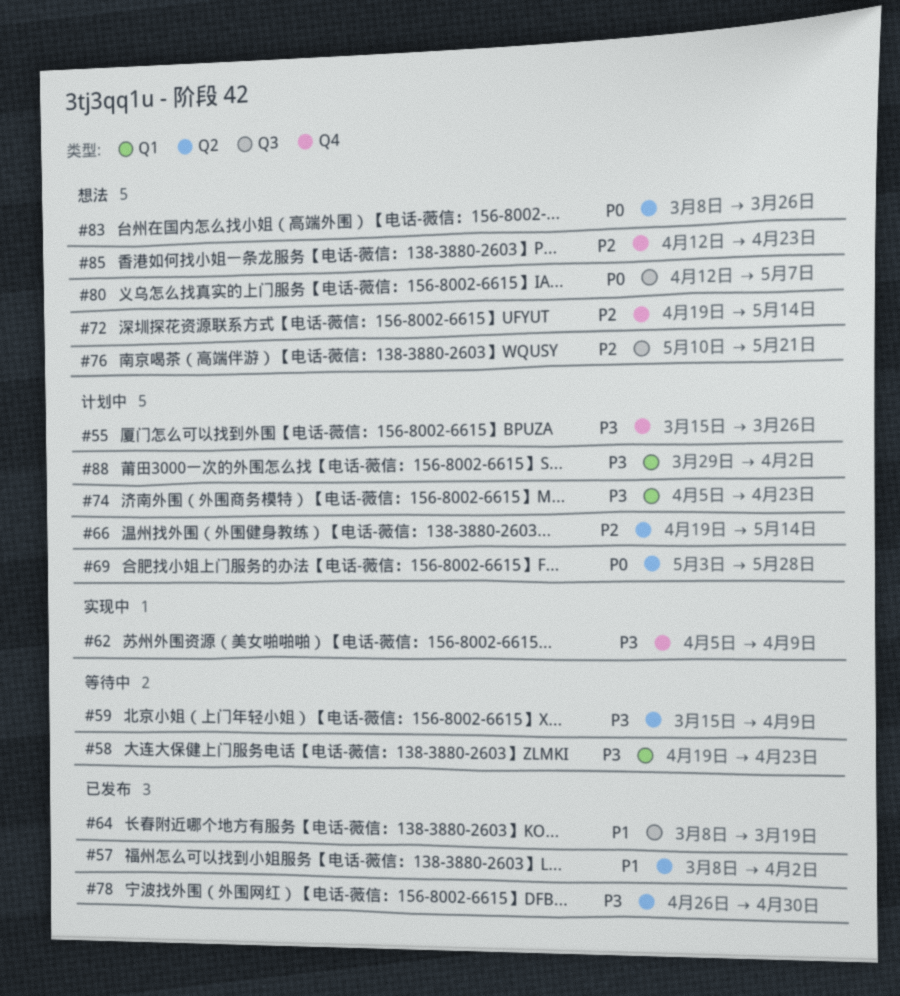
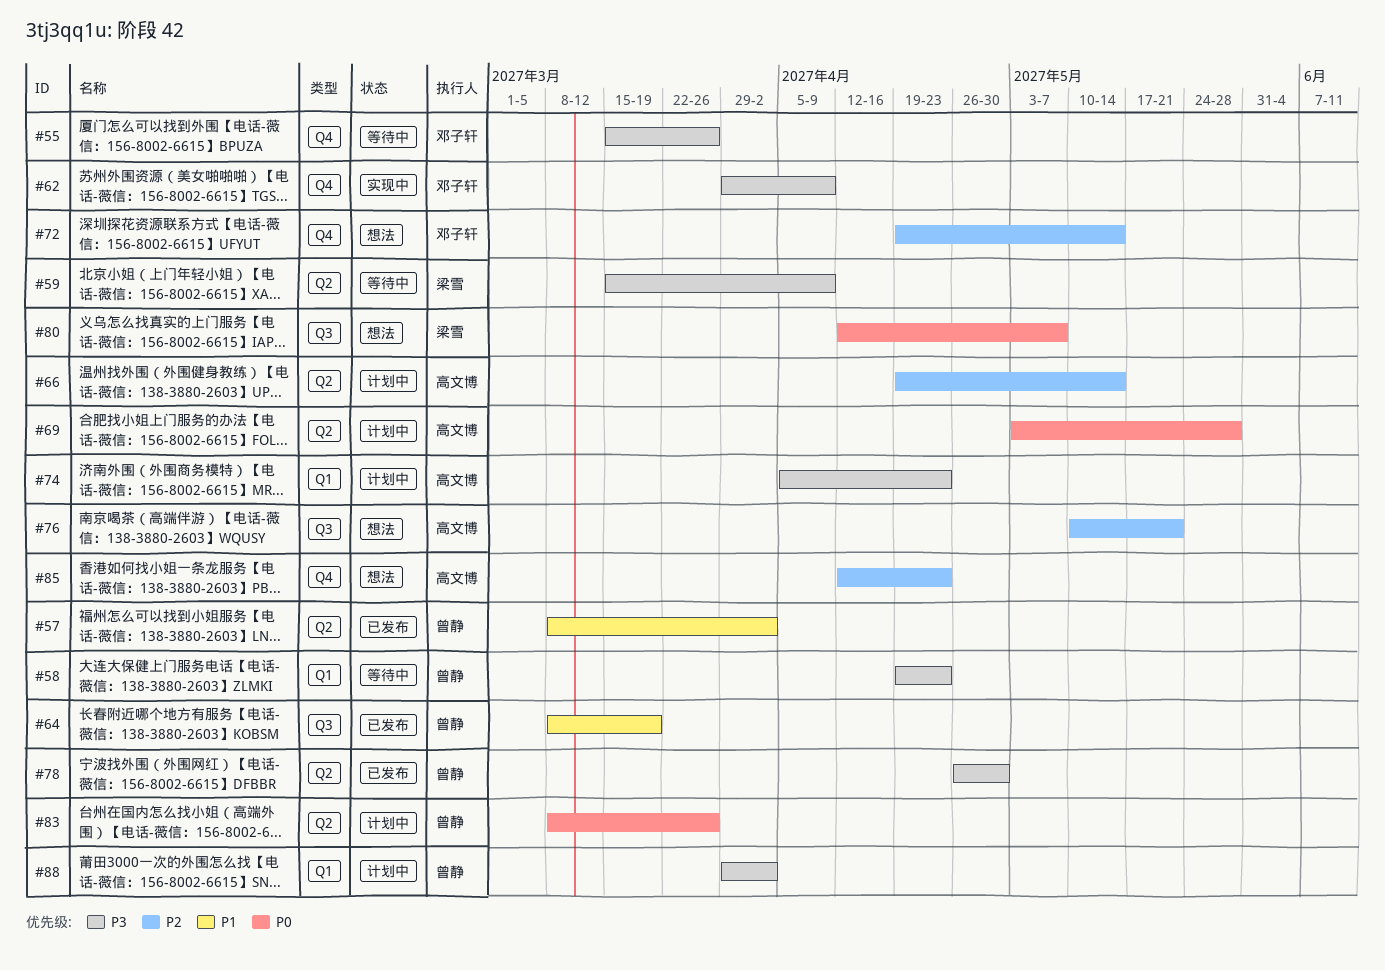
#55, status: 计划中 -> 等待中
#62, start: Apr 5 -> Mar 29
#83, status: 想法 -> 计划中

